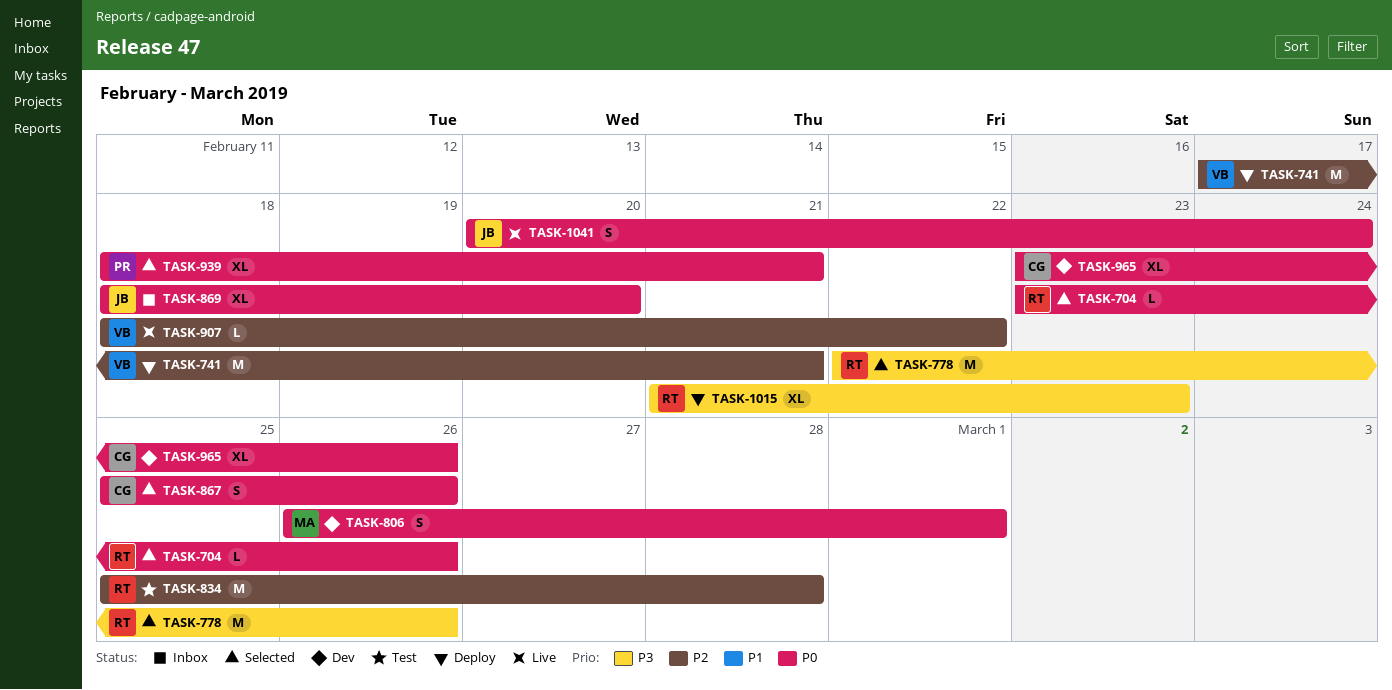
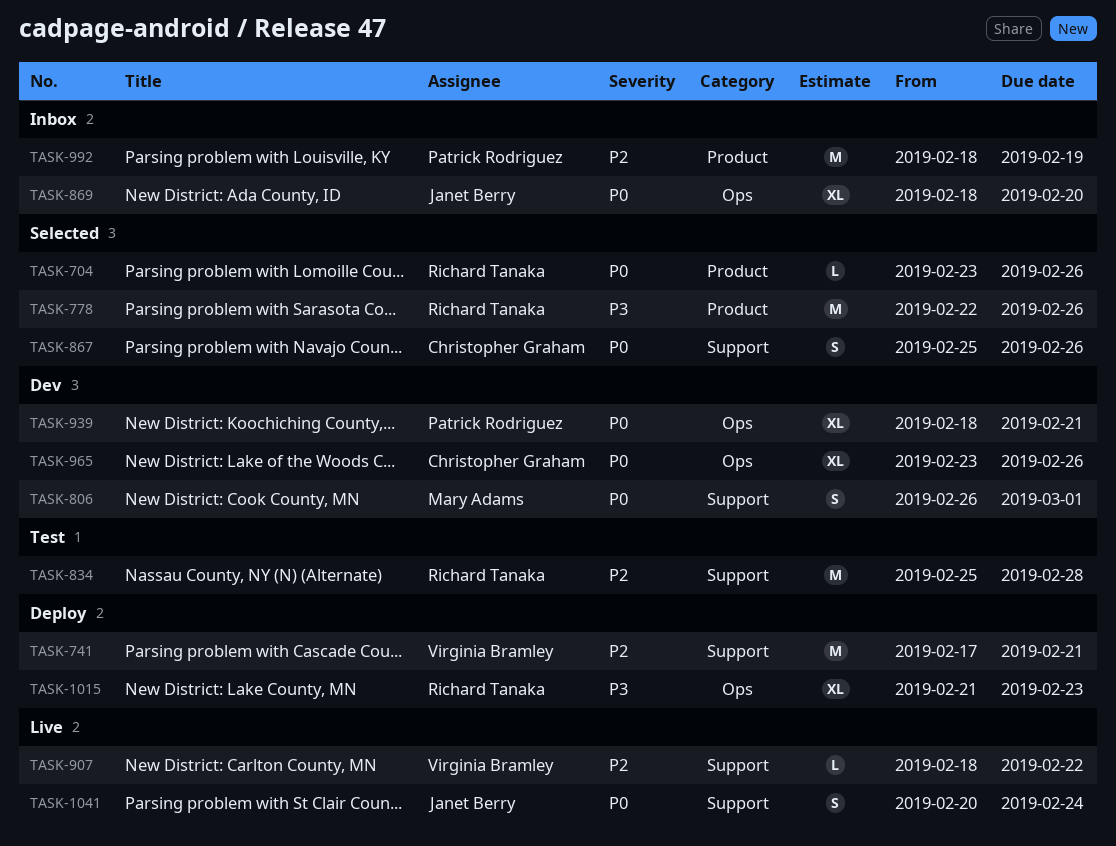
TASK-939, status: Selected -> Dev
TASK-992: none -> present

